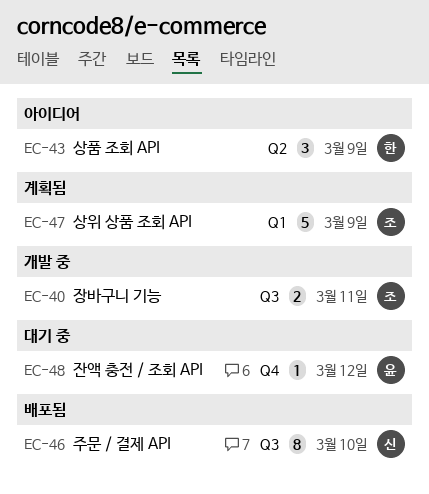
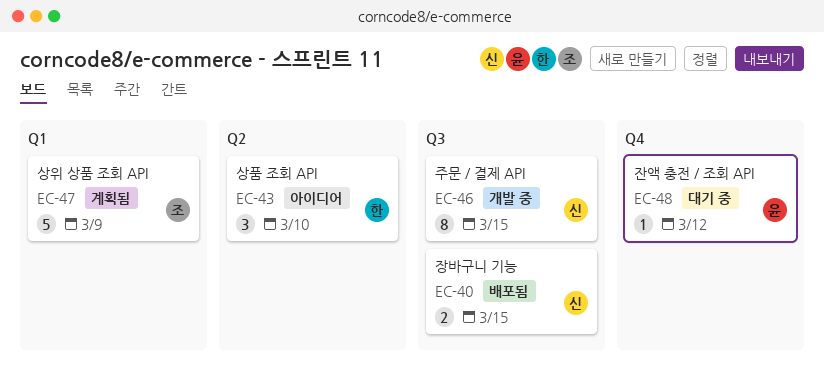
EC-40, status: 개발 중 -> 배포됨
EC-40, owner: 조 -> 신
EC-40, due: Mar 11 -> Mar 15
EC-43, due: Mar 9 -> Mar 10
EC-46, status: 배포됨 -> 개발 중
EC-46, due: Mar 10 -> Mar 15

